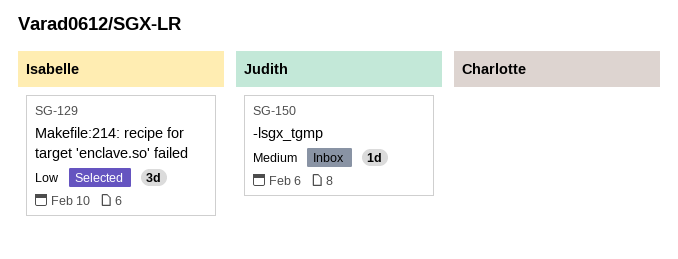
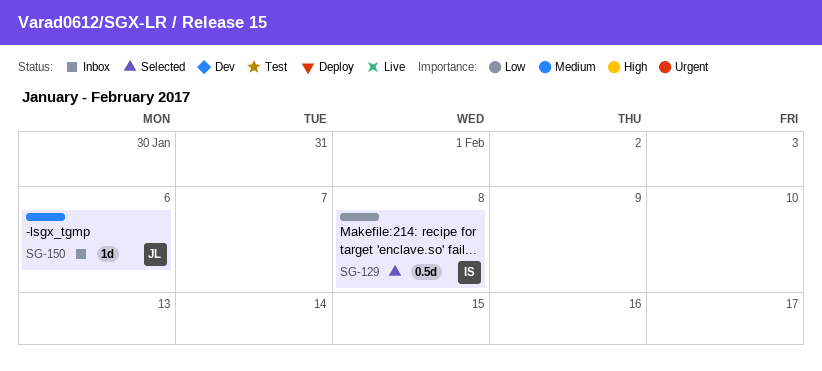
SG-129, estimate: 3d -> 0.5d
SG-129, due: Feb 10 -> Feb 8

